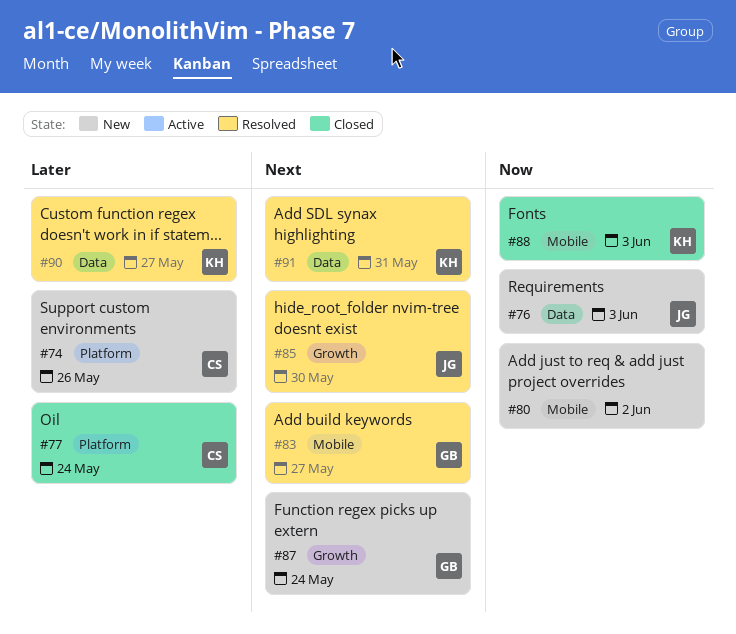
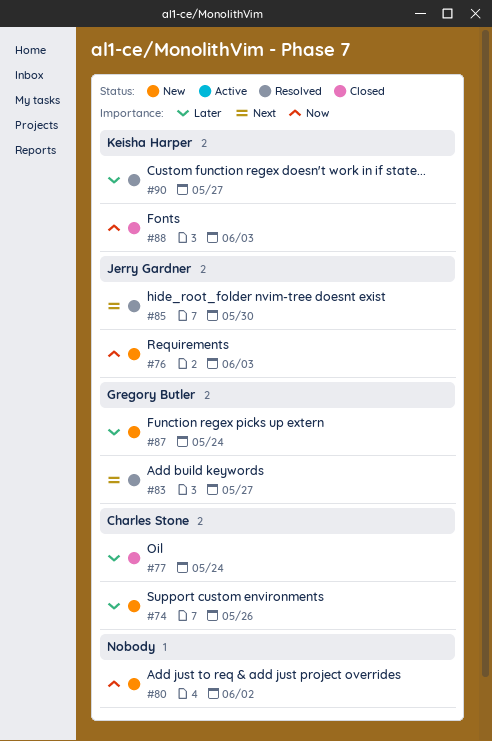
#87, priority: Next -> Later
#91: present -> none

